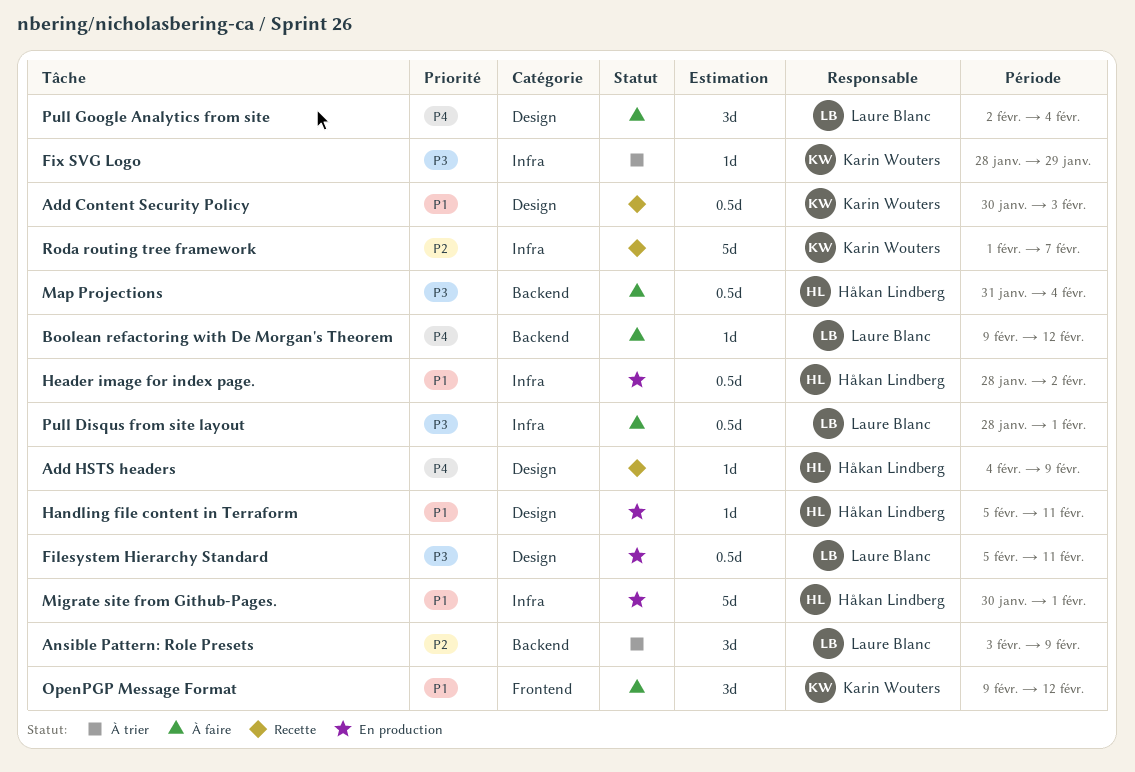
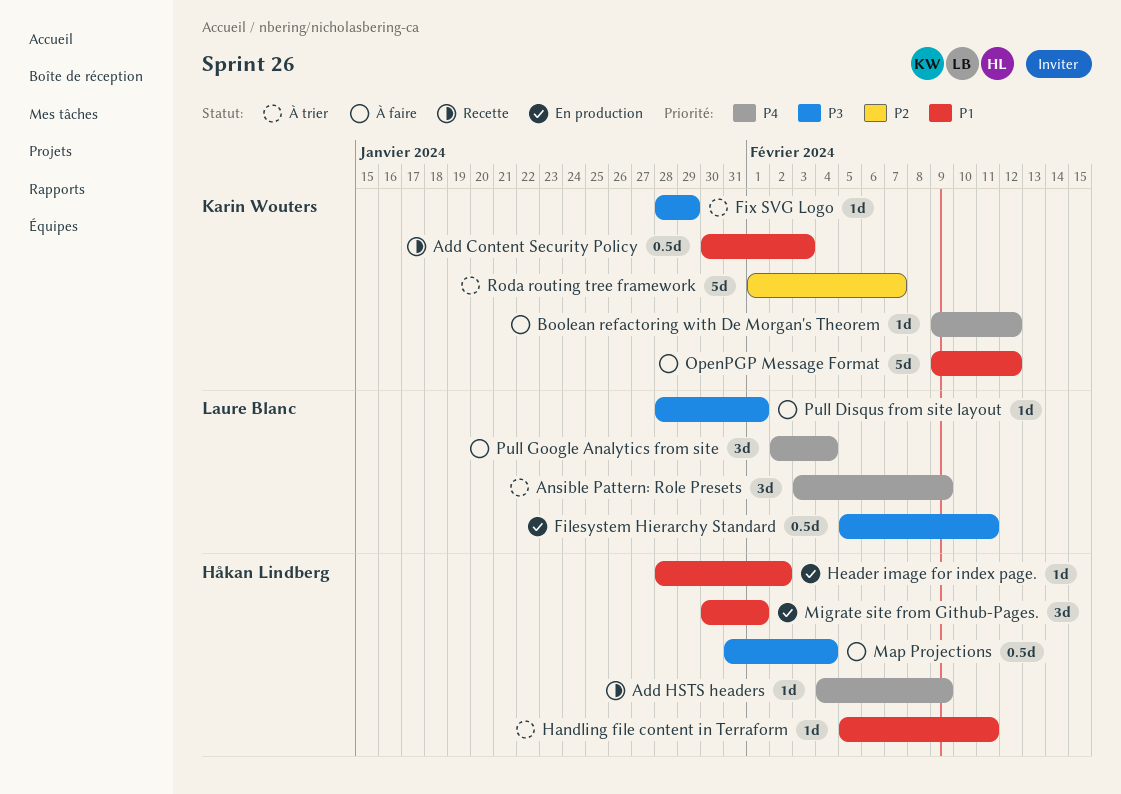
Ansible Pattern: Role Presets, priority: P2 -> P4
Boolean refactoring with De Morgan's Theorem, owner: Laure Blanc -> Karin Wouters
Handling file content in Terraform, status: En production -> À trier
Header image for index page., estimate: 0.5d -> 1d
Migrate site from Github-Pages., estimate: 5d -> 3d
OpenPGP Message Format, estimate: 3d -> 5d
Pull Disqus from site layout, estimate: 0.5d -> 1d
Roda routing tree framework, status: Recette -> À trier

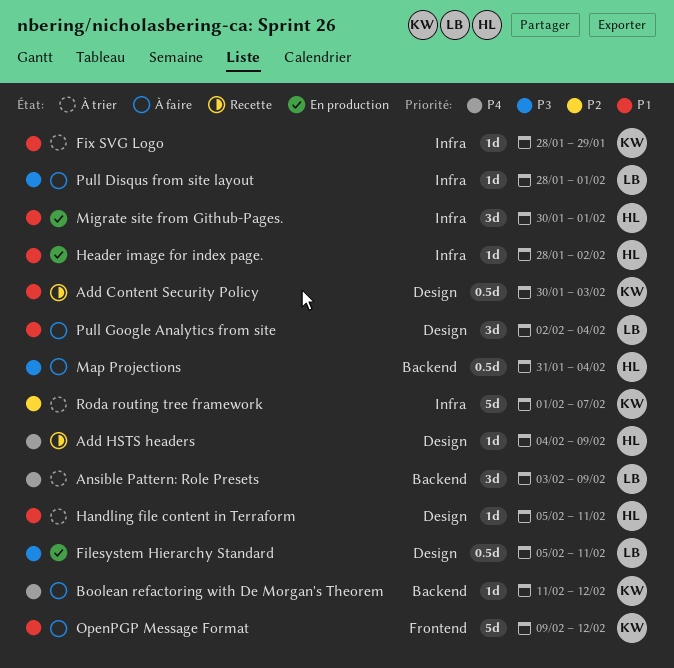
Boolean refactoring with De Morgan's Theorem, start: Feb 9 -> Feb 11
Fix SVG Logo, priority: P3 -> P1
Pull Google Analytics from site, priority: P4 -> P1

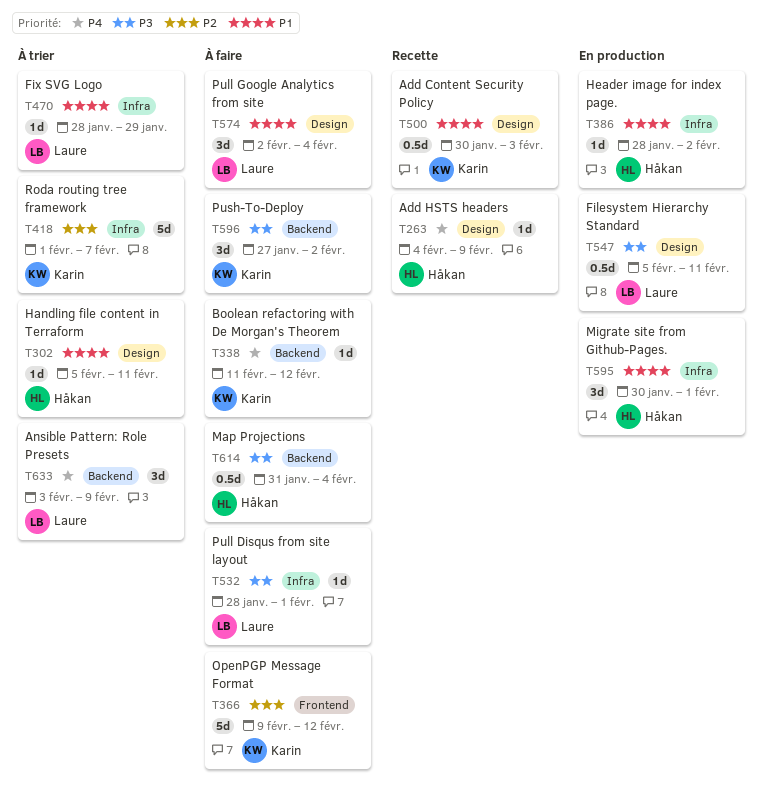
Fix SVG Logo, owner: Karin -> Laure
OpenPGP Message Format, priority: P1 -> P2
Push-To-Deploy: none -> present

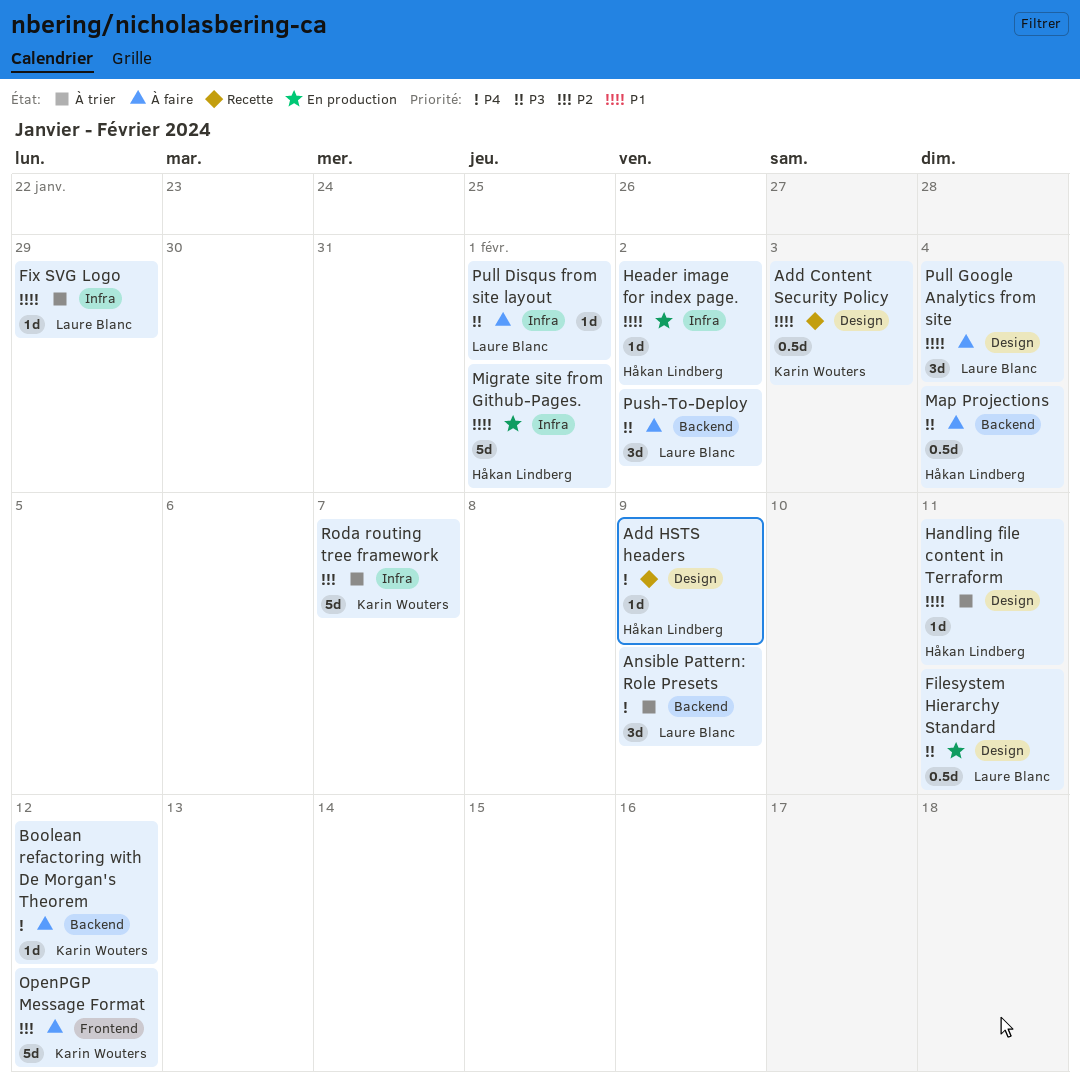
Migrate site from Github-Pages., estimate: 3d -> 5d
Push-To-Deploy, owner: Karin Wouters -> Laure Blanc

